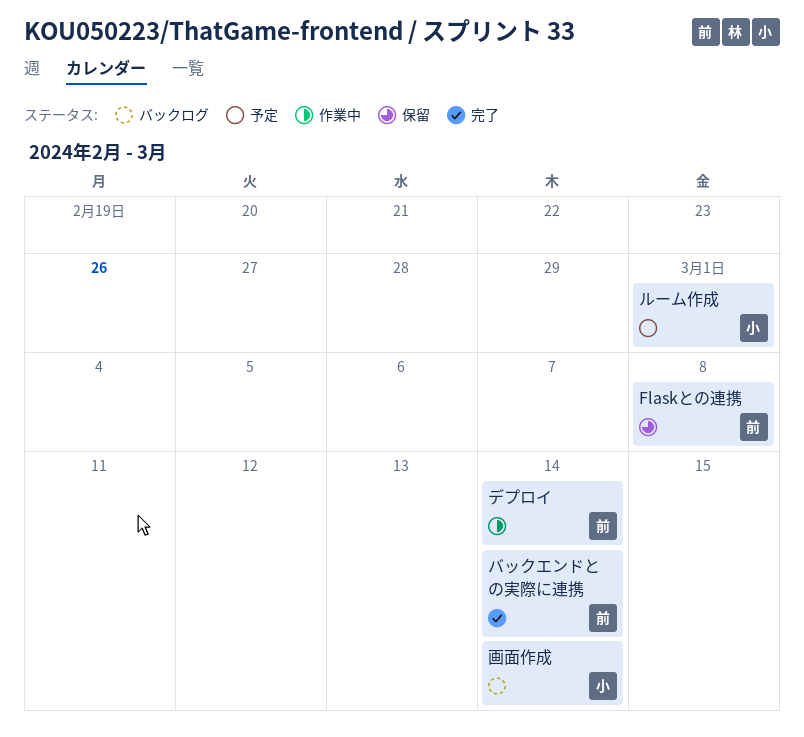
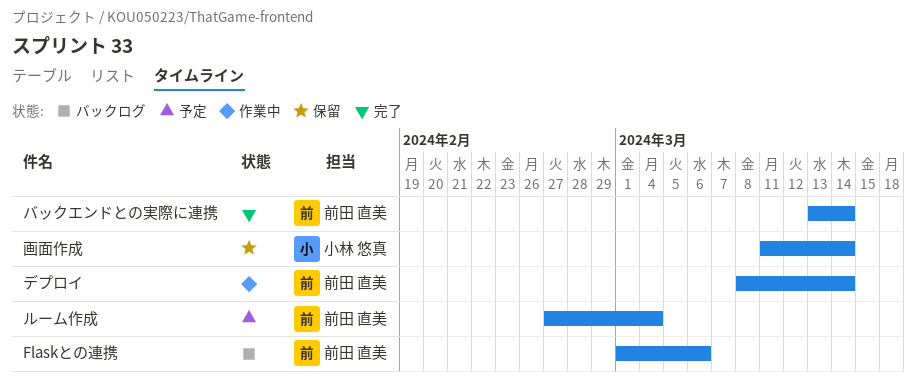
Flaskとの連携, status: 保留 -> バックログ
Flaskとの連携, due: Mar 8 -> Mar 6
ルーム作成, owner: 小林 悠真 -> 前田 直美
ルーム作成, due: Mar 1 -> Mar 4
画面作成, status: バックログ -> 保留

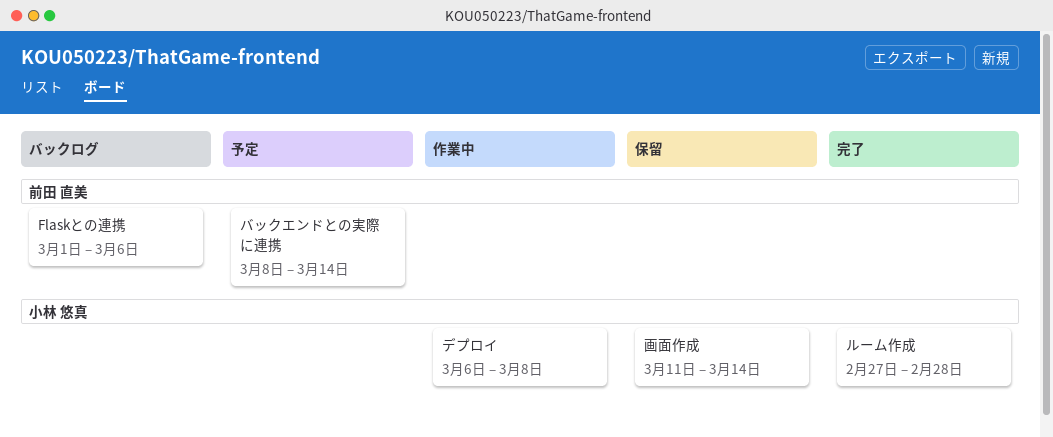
デプロイ, owner: 前田 直美 -> 小林 悠真
デプロイ, start: Mar 8 -> Mar 6
デプロイ, due: Mar 14 -> Mar 8
バックエンドとの実際に連携, status: 完了 -> 予定
バックエンドとの実際に連携, start: Mar 13 -> Mar 8
ルーム作成, status: 予定 -> 完了
ルーム作成, owner: 前田 直美 -> 小林 悠真
ルーム作成, due: Mar 4 -> Feb 28

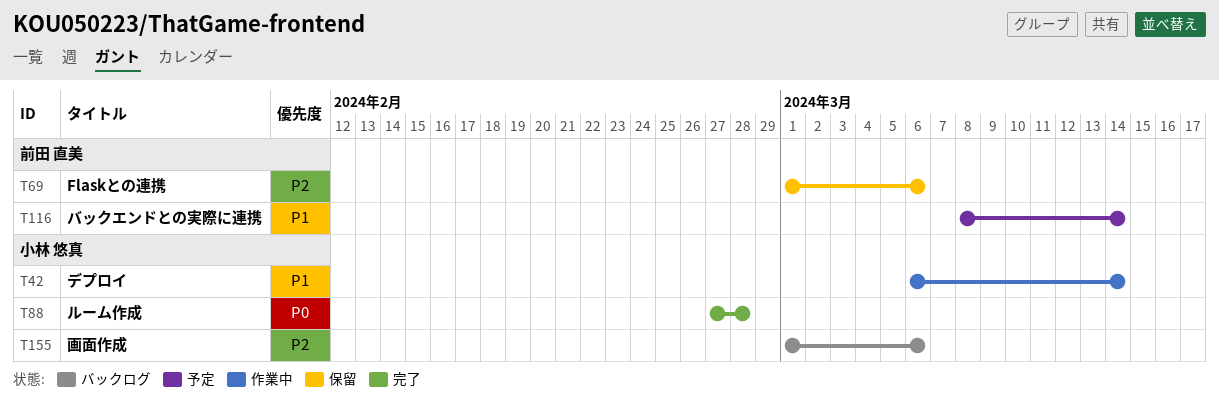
Flaskとの連携, status: バックログ -> 保留
デプロイ, due: Mar 8 -> Mar 14
画面作成, status: 保留 -> バックログ
画面作成, start: Mar 11 -> Mar 1
画面作成, due: Mar 14 -> Mar 6

